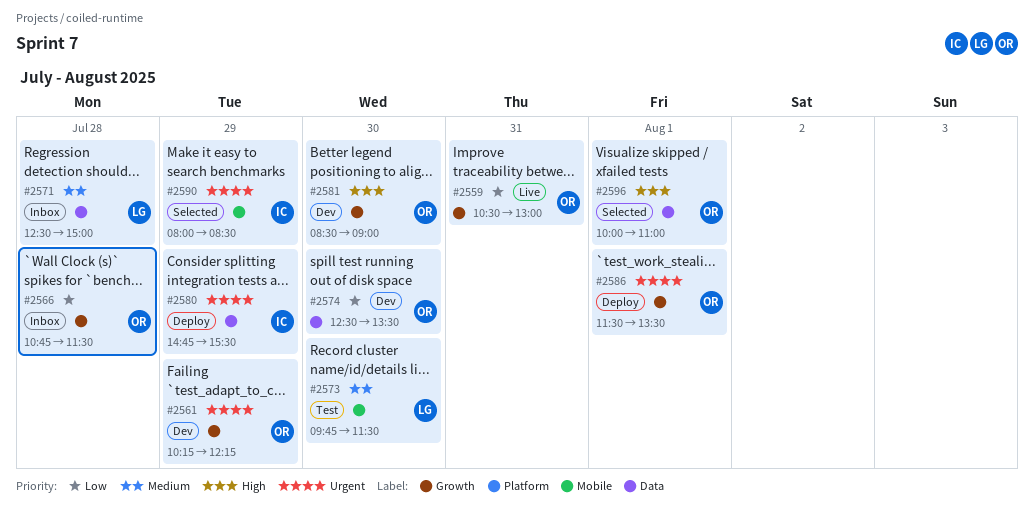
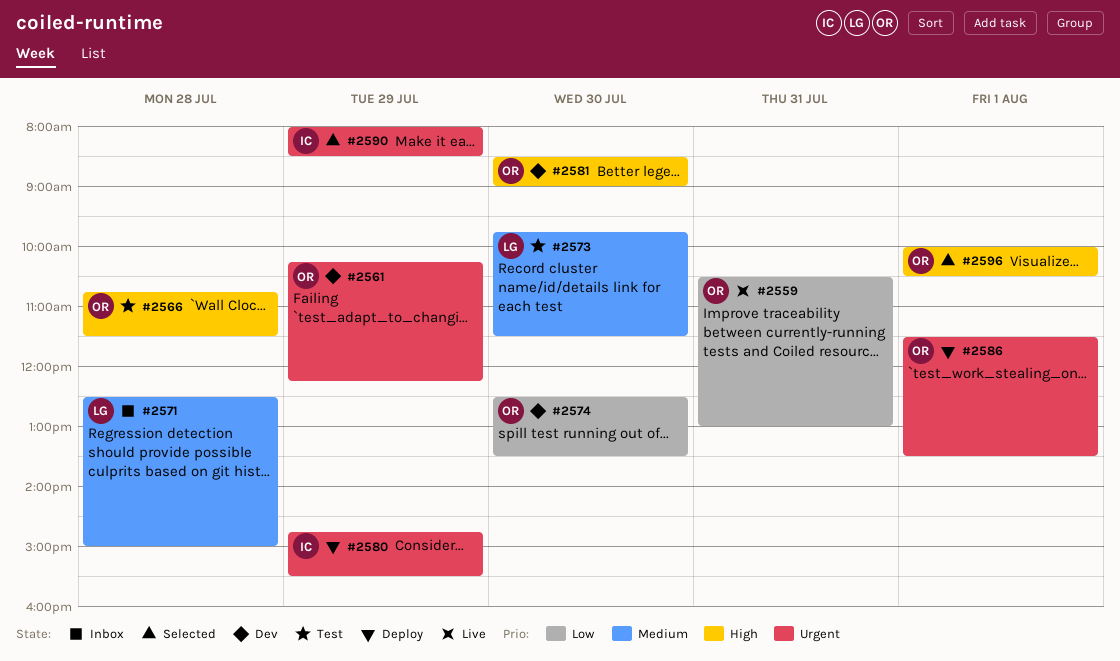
#2566, status: Inbox -> Test
#2566, priority: Low -> High
#2596, ends: 11:00 -> 10:30

